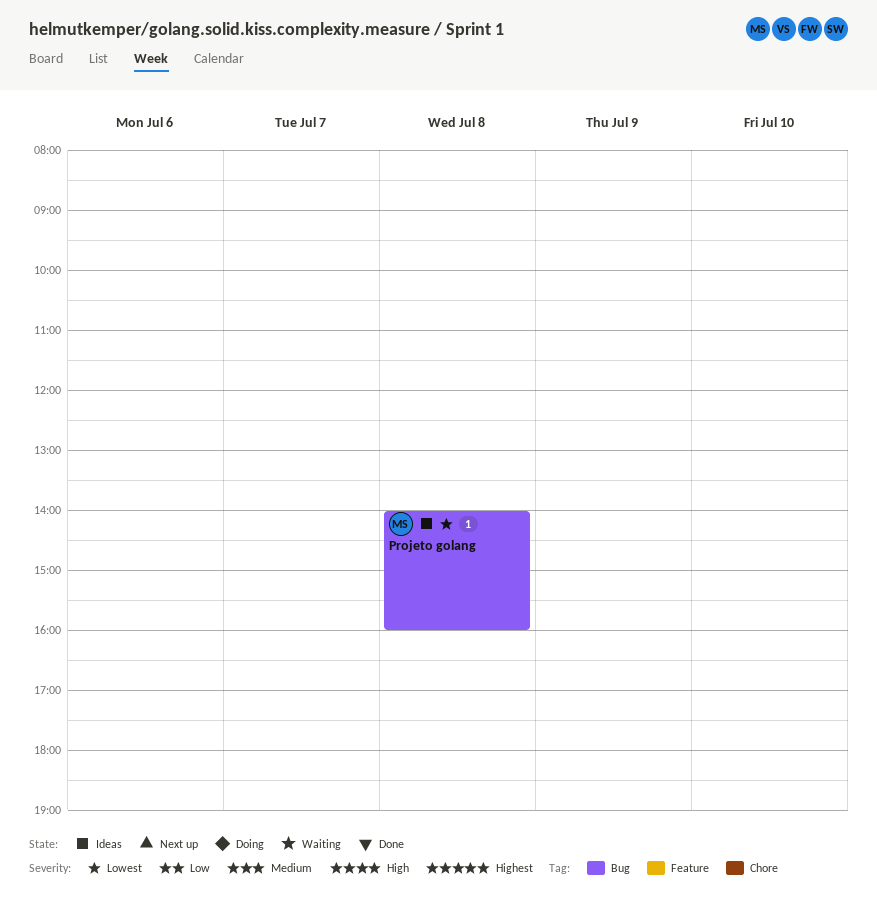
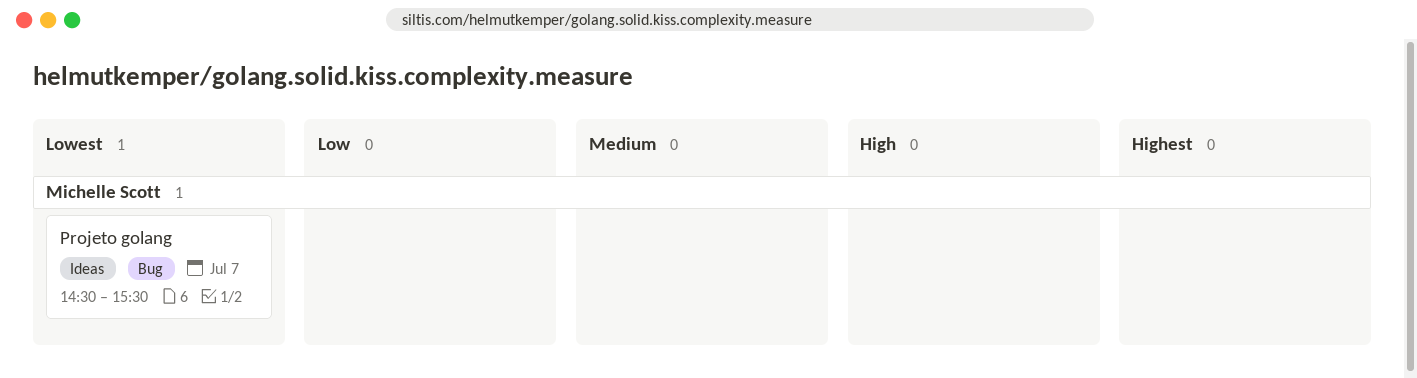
Projeto golang, day: Jul 8 -> Jul 7
Projeto golang, begins: 14:00 -> 14:30
Projeto golang, ends: 16:00 -> 15:30

